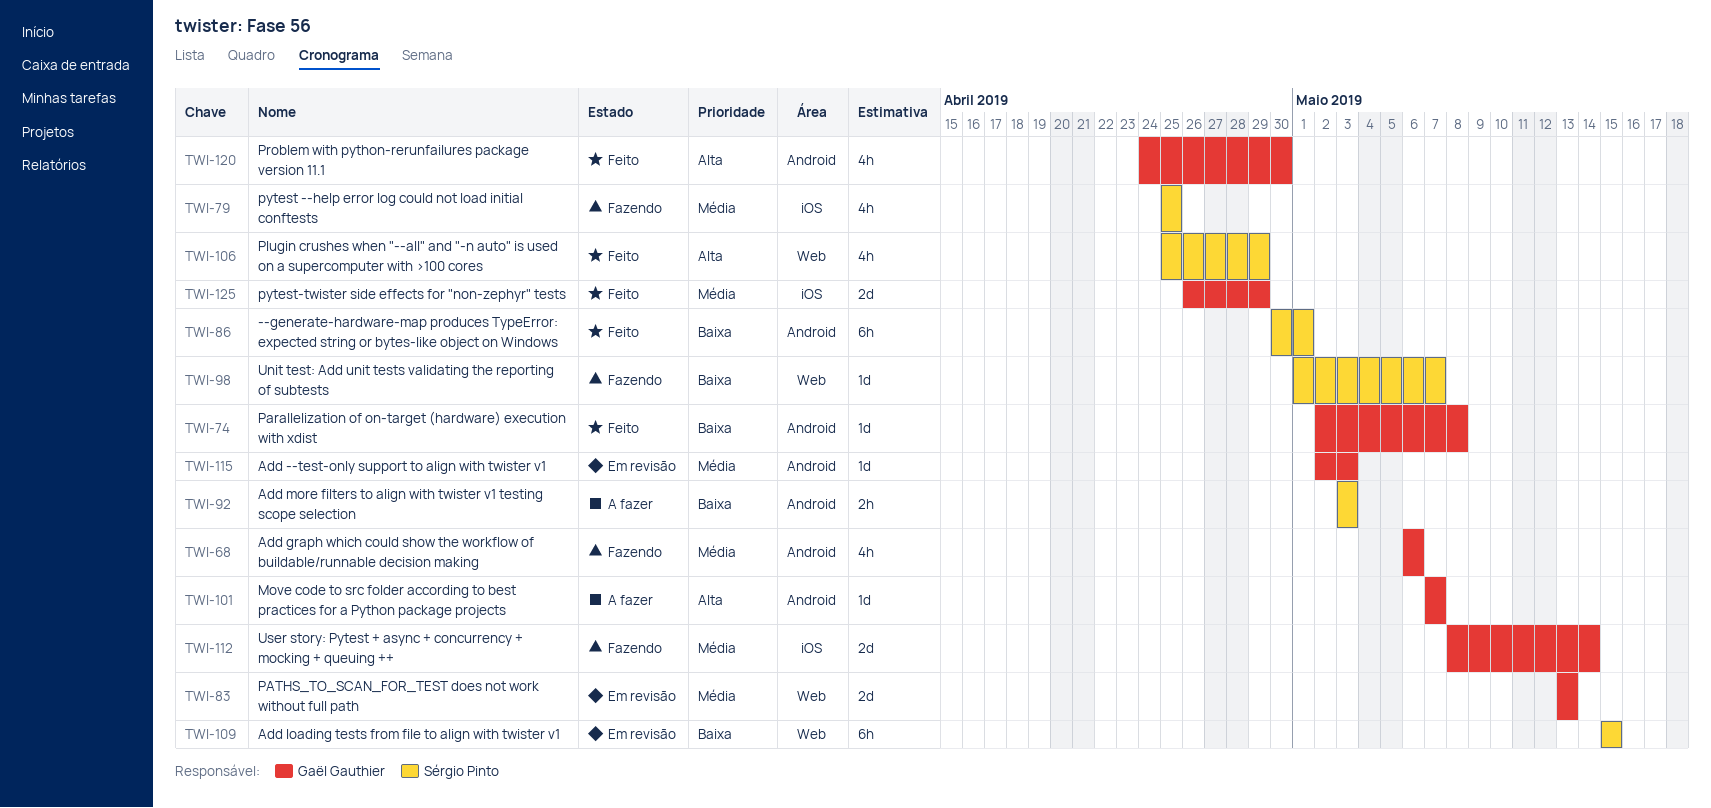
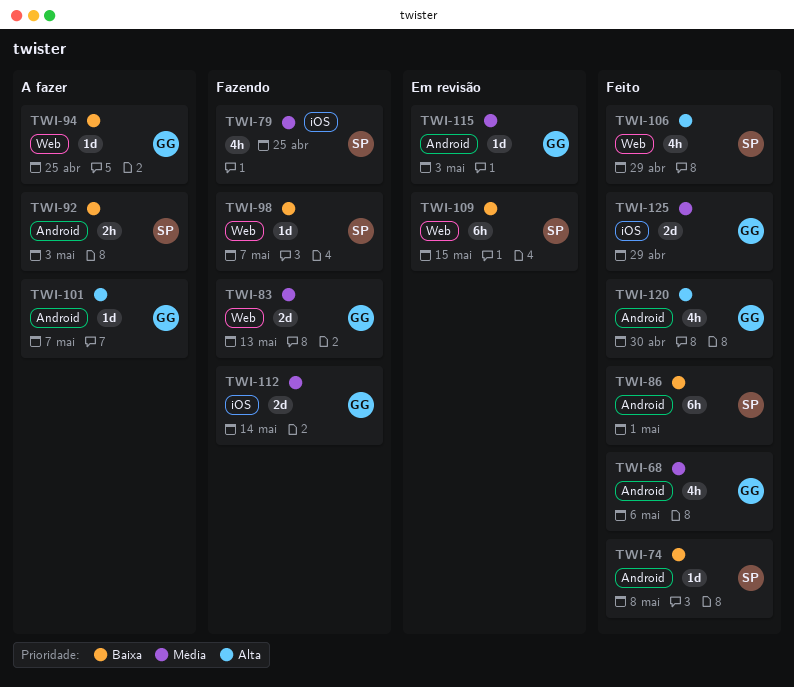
TWI-68, status: Fazendo -> Feito
TWI-74, owner: Gaël Gauthier -> Sérgio Pinto
TWI-83, status: Em revisão -> Fazendo
TWI-94: none -> present

